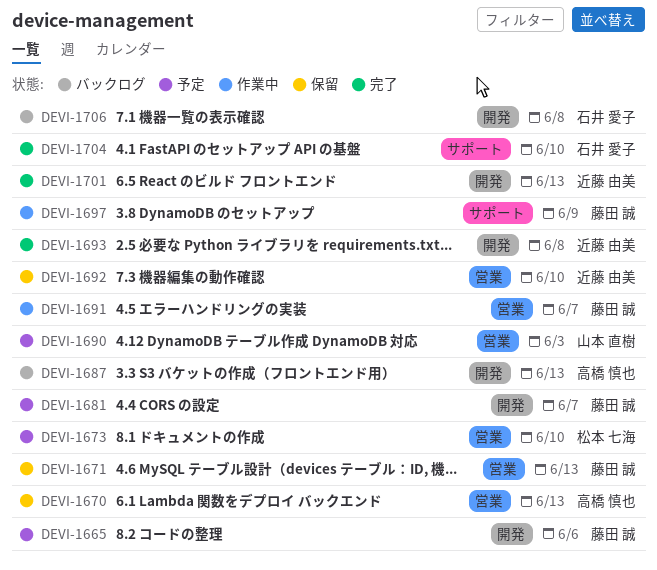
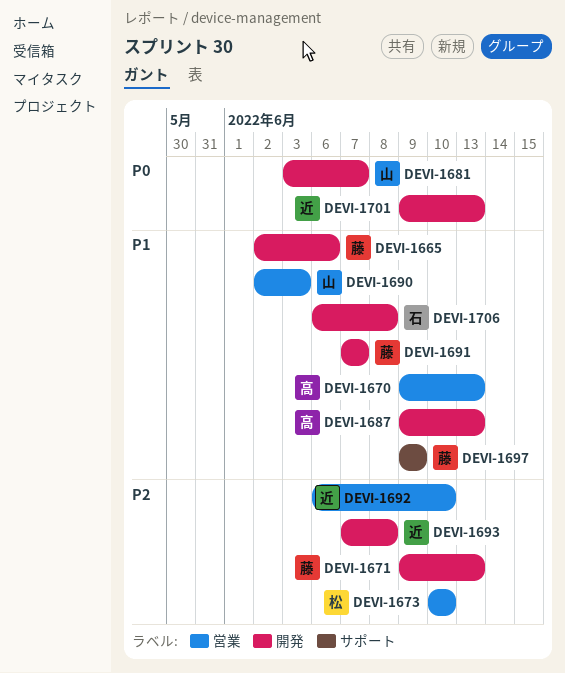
DEVI-1671, label: 営業 -> 開発
DEVI-1681, owner: 藤田 誠 -> 山本 直樹
DEVI-1691, label: 営業 -> 開発
DEVI-1704: present -> none

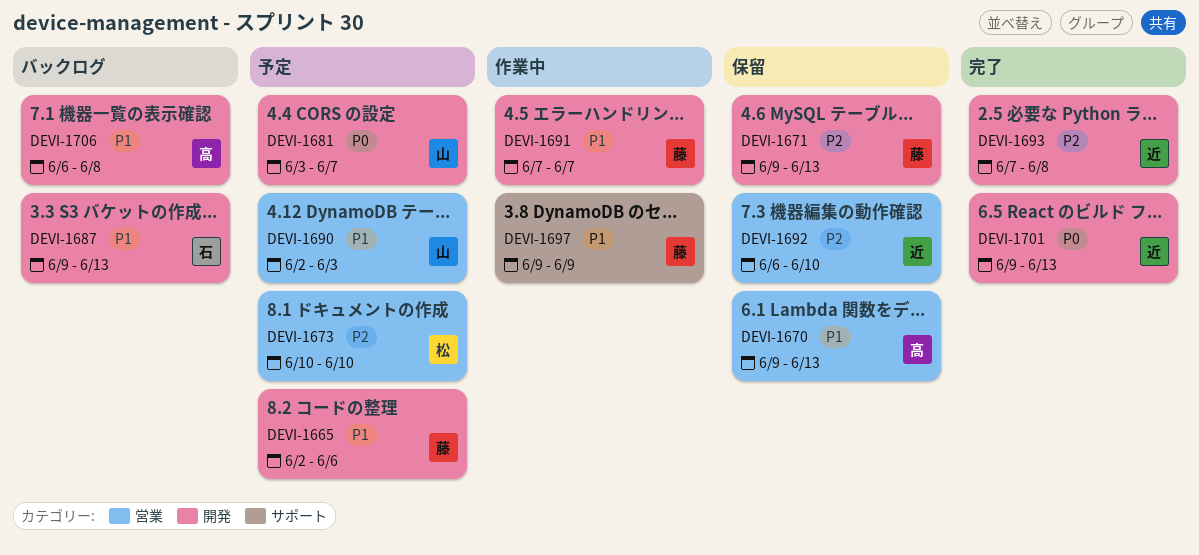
DEVI-1687, owner: 高 -> 石
DEVI-1706, owner: 石 -> 高

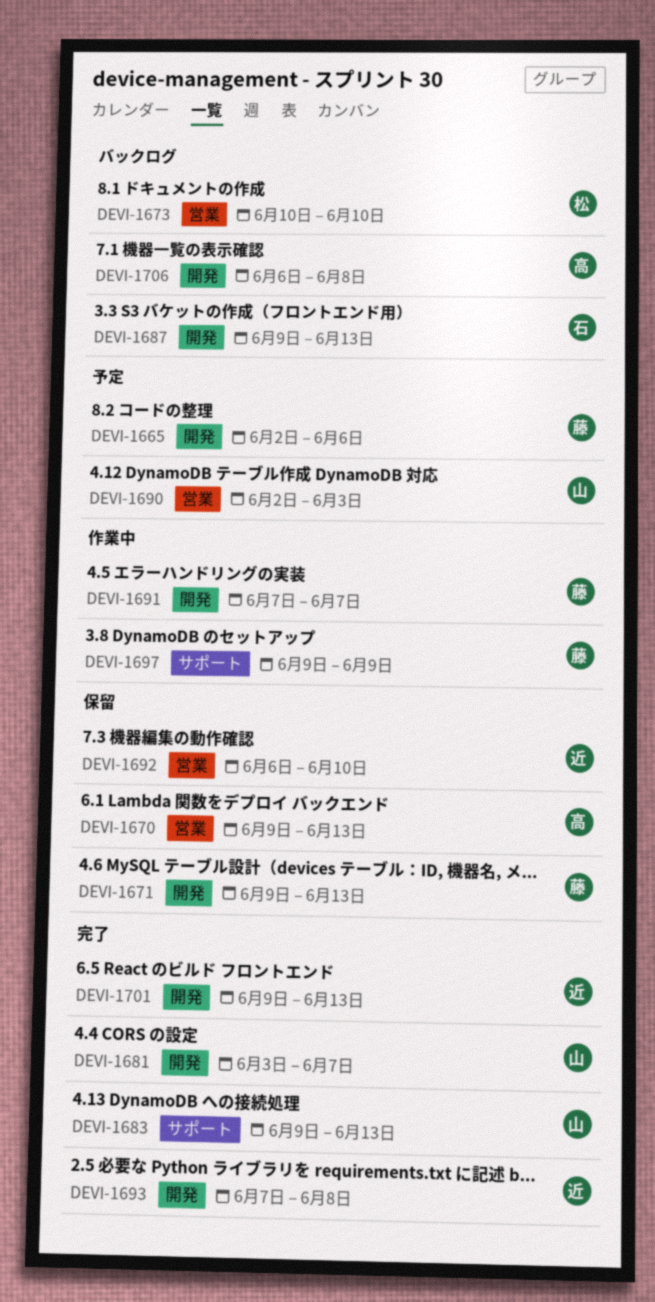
DEVI-1673, status: 予定 -> バックログ
DEVI-1681, status: 予定 -> 完了
DEVI-1683: none -> present

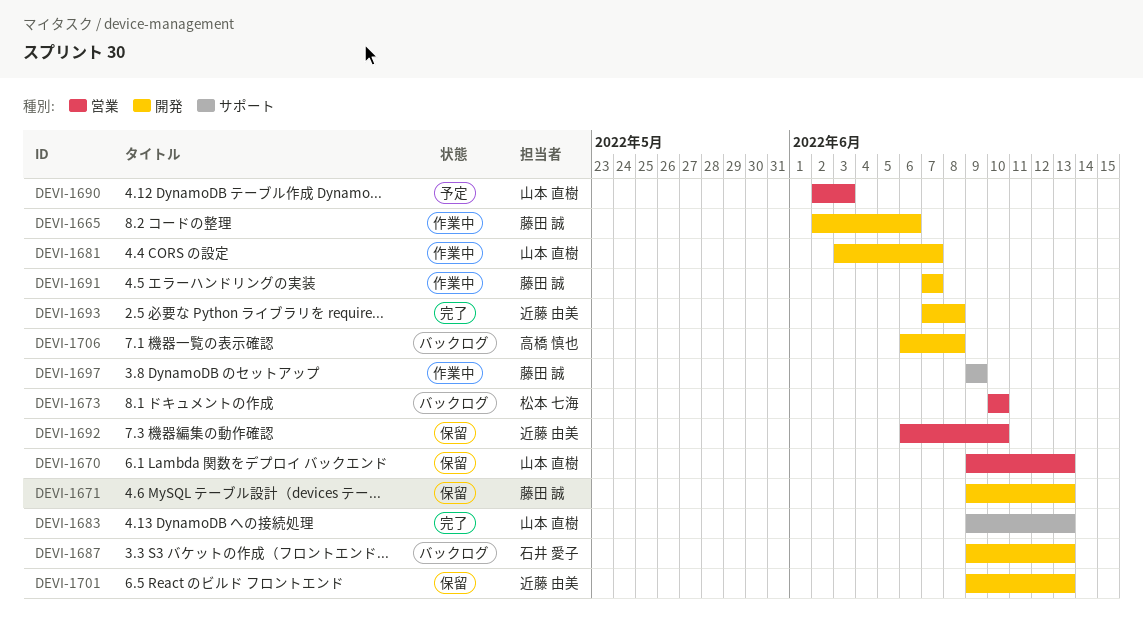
DEVI-1665, status: 予定 -> 作業中
DEVI-1670, owner: 高橋 慎也 -> 山本 直樹
DEVI-1681, status: 完了 -> 作業中
DEVI-1701, status: 完了 -> 保留

